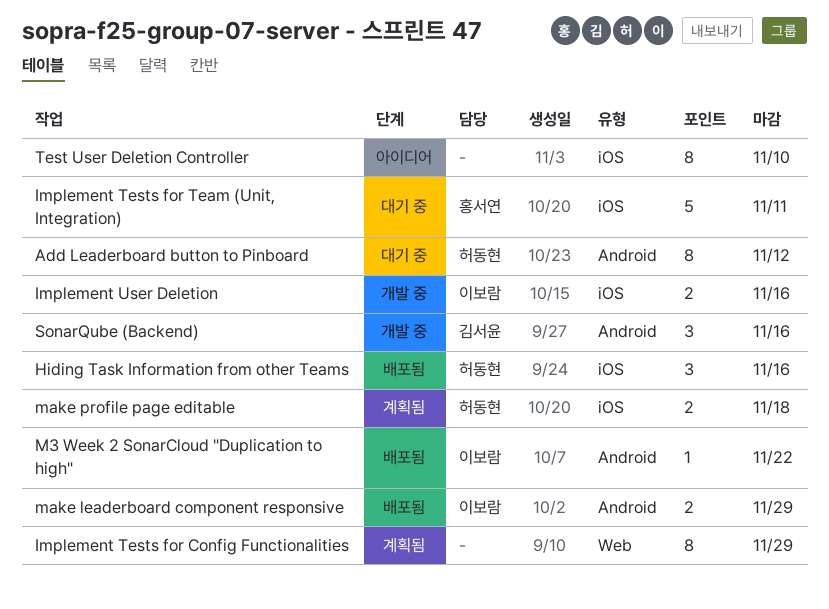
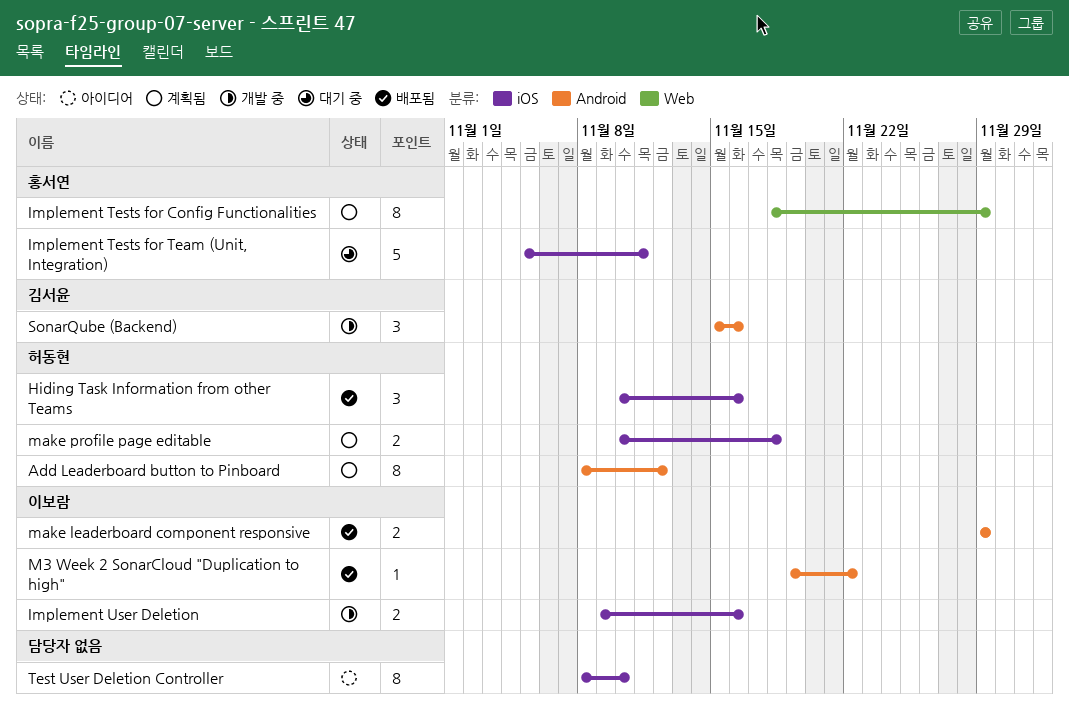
Add Leaderboard button to Pinboard, status: 대기 중 -> 계획됨
Implement Tests for Config Functionalities, owner: none -> 홍서연

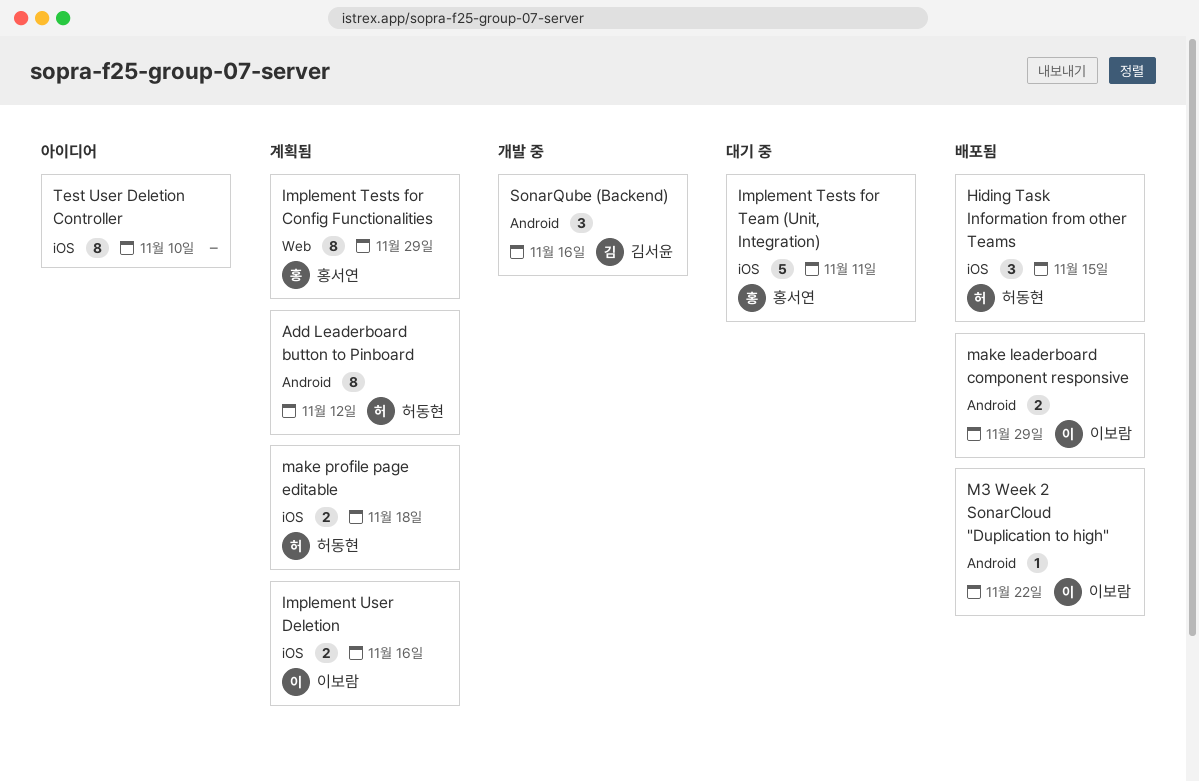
Hiding Task Information from other Teams, due: Nov 16 -> Nov 15
Implement User Deletion, status: 개발 중 -> 계획됨

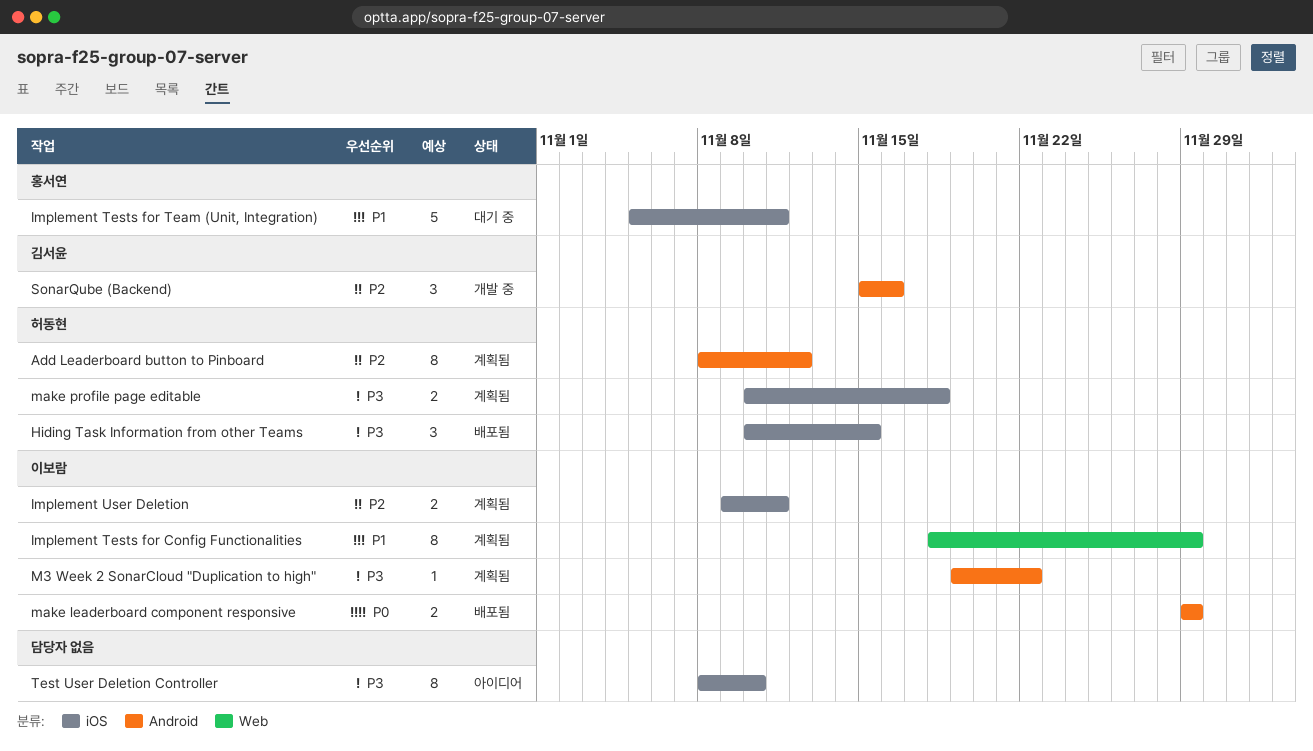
Implement Tests for Config Functionalities, owner: 홍서연 -> 이보람
Implement User Deletion, due: Nov 16 -> Nov 11
M3 Week 2 SonarCloud "Duplication to high", status: 배포됨 -> 계획됨

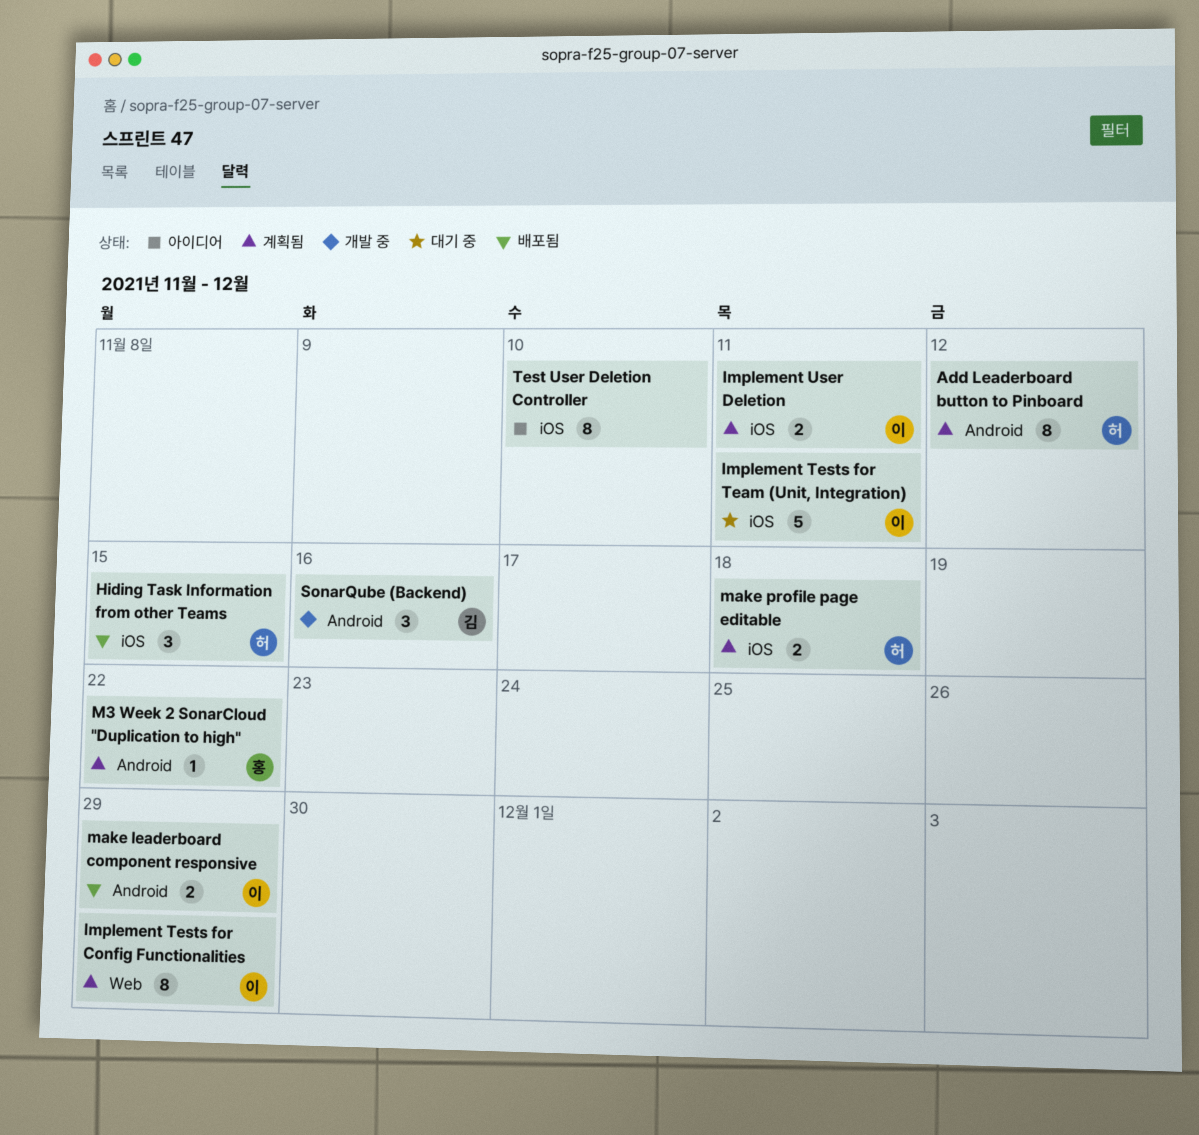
Implement Tests for Team (Unit, Integration), owner: 홍서연 -> 이보람
M3 Week 2 SonarCloud "Duplication to high", owner: 이보람 -> 홍서연

